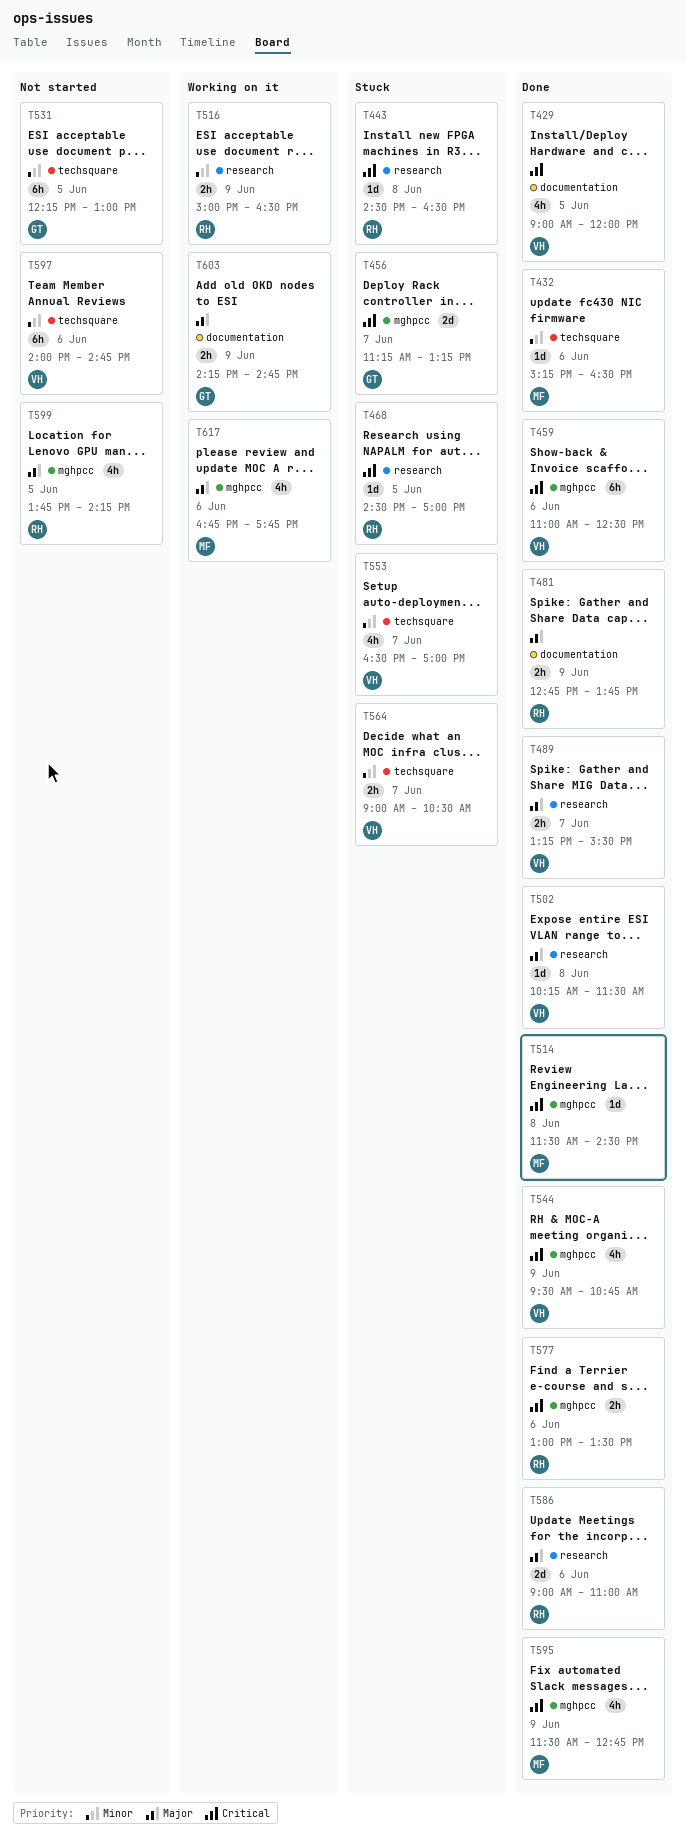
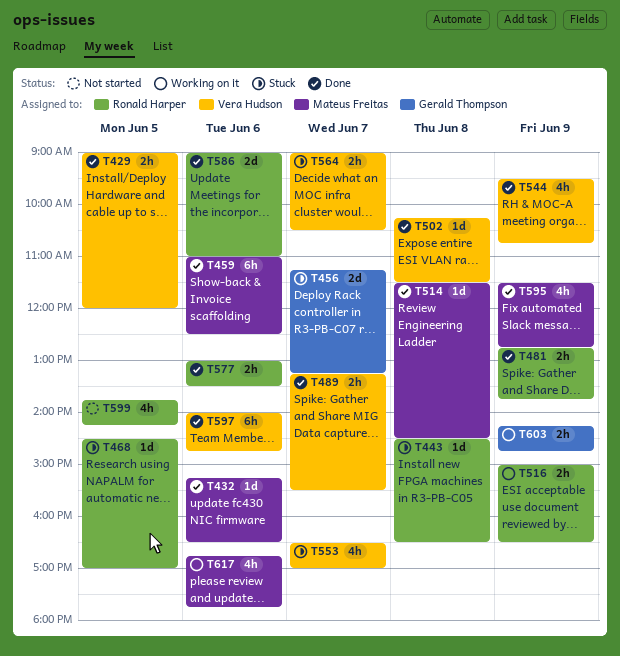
T429, estimate: 4h -> 2h
T459, owner: Vera Hudson -> Mateus Freitas
T531: present -> none
T597, status: Not started -> Done

